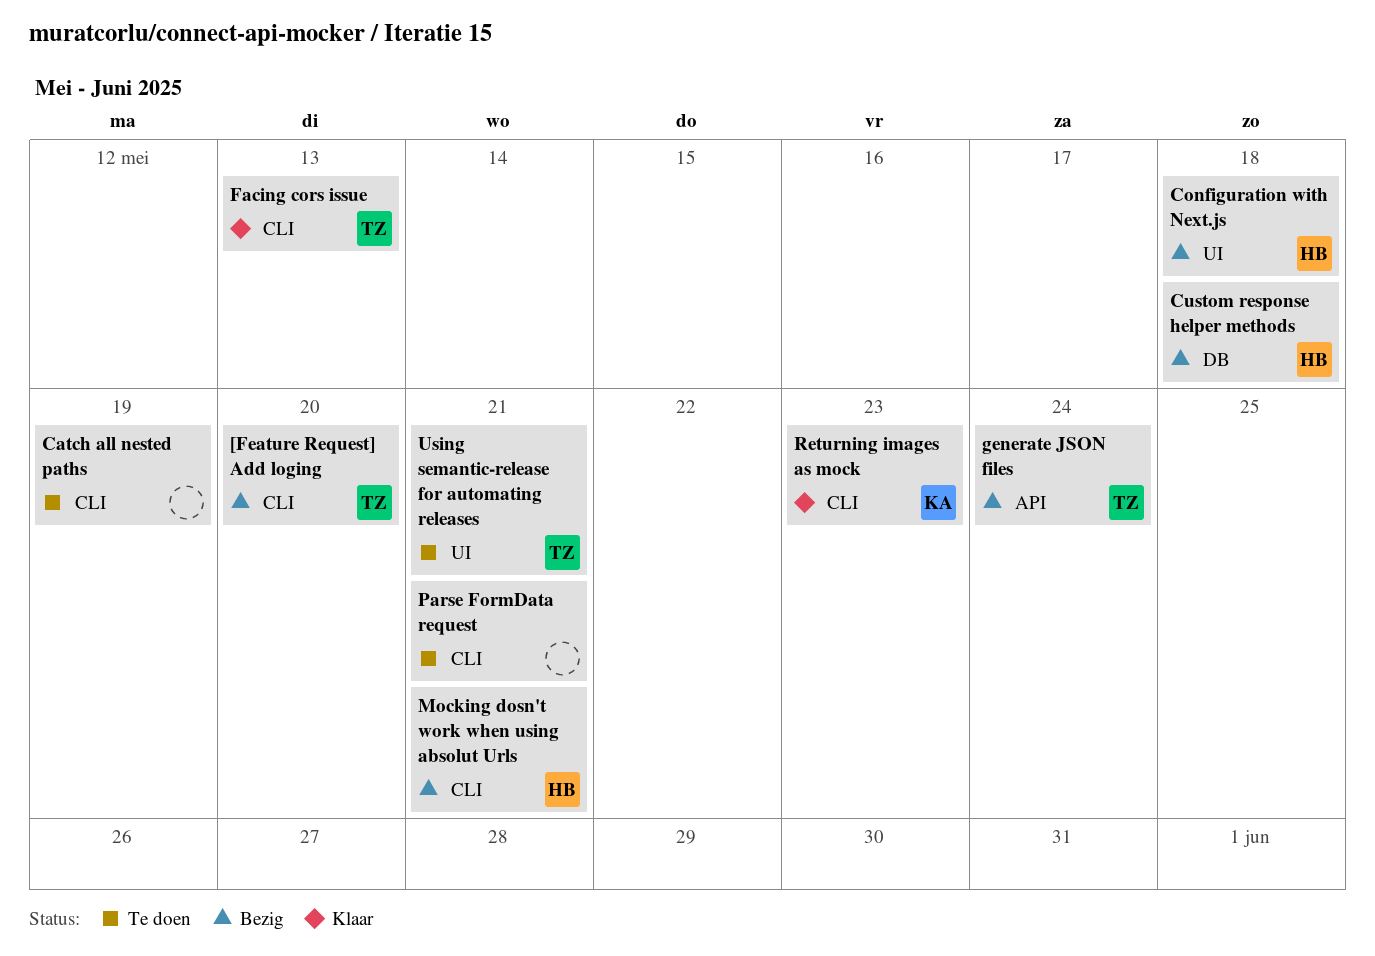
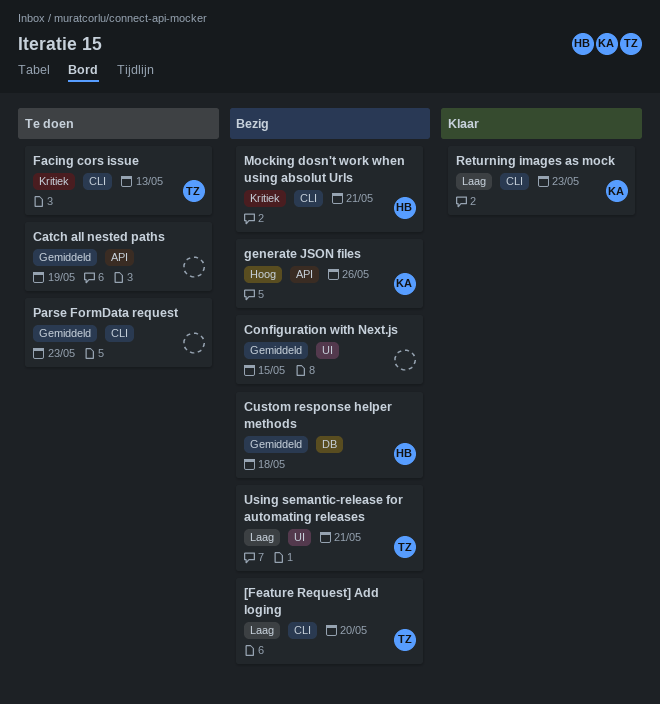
Catch all nested paths, label: CLI -> API
Configuration with Next.js, owner: HB -> none
Configuration with Next.js, due: May 18 -> May 15
Facing cors issue, status: Klaar -> Te doen
generate JSON files, owner: TZ -> KA
generate JSON files, due: May 24 -> May 26
Parse FormData request, due: May 21 -> May 23
Using semantic-release for automating releases, status: Te doen -> Bezig

